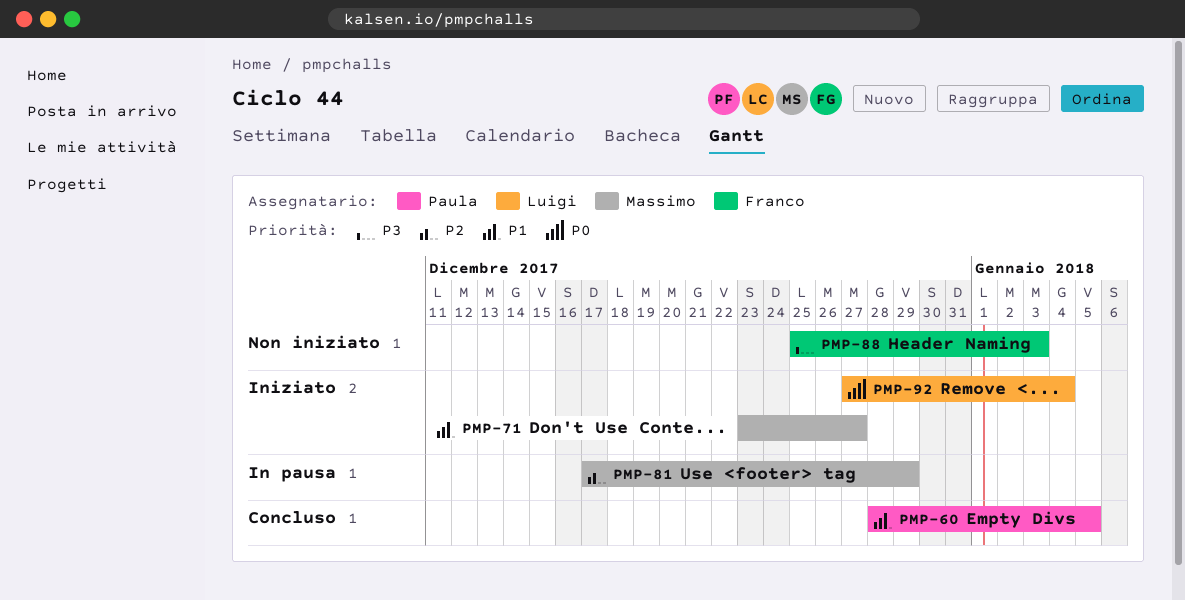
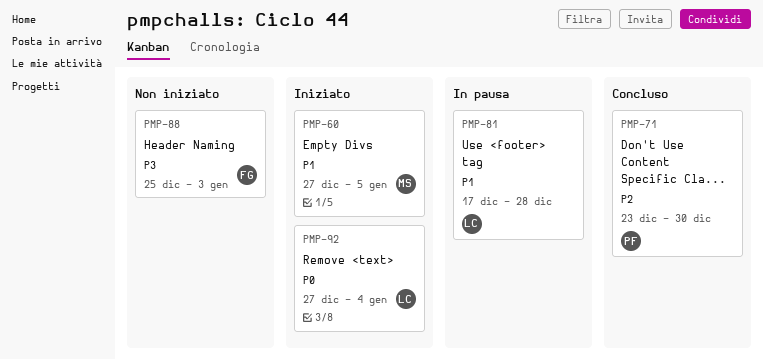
PMP-60, status: Concluso -> Iniziato
PMP-60, owner: Paula -> Massimo
PMP-60, start: Dec 28 -> Dec 27
PMP-71, status: Iniziato -> Concluso
PMP-71, owner: Massimo -> Paula
PMP-71, priority: P1 -> P2
PMP-71, due: Dec 27 -> Dec 30
PMP-81, owner: Massimo -> Luigi
PMP-81, priority: P2 -> P1
PMP-81, due: Dec 29 -> Dec 28

